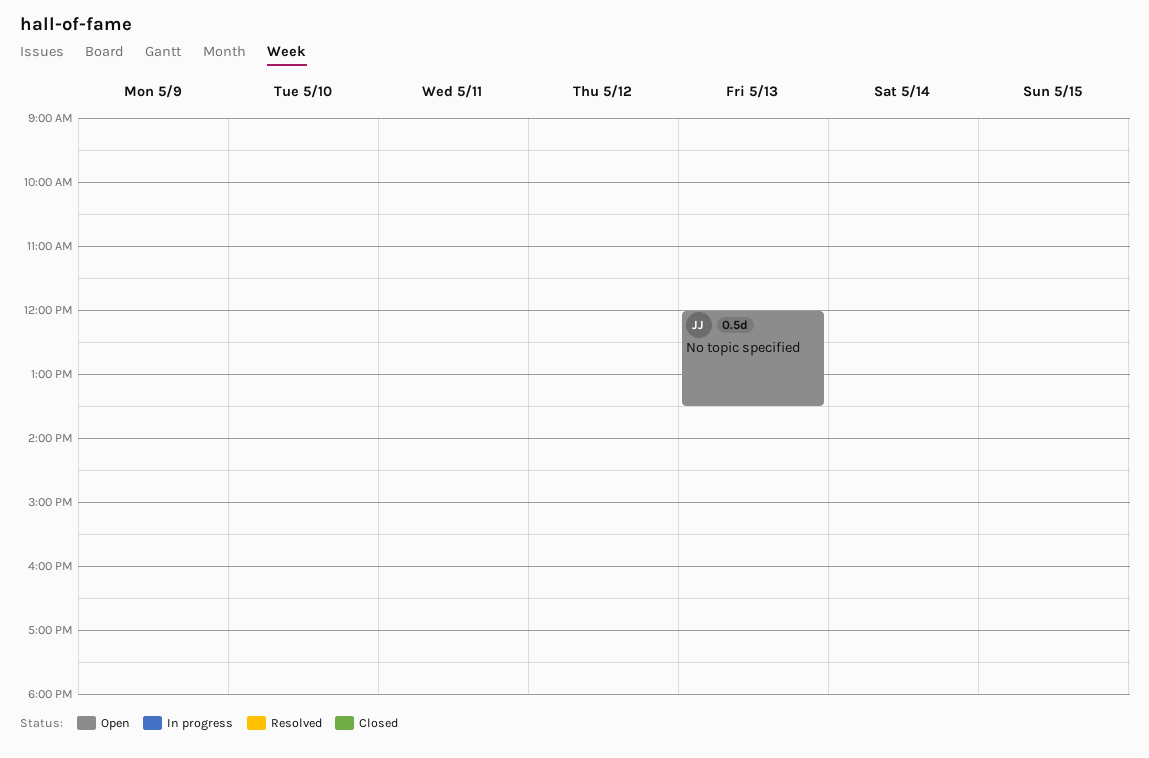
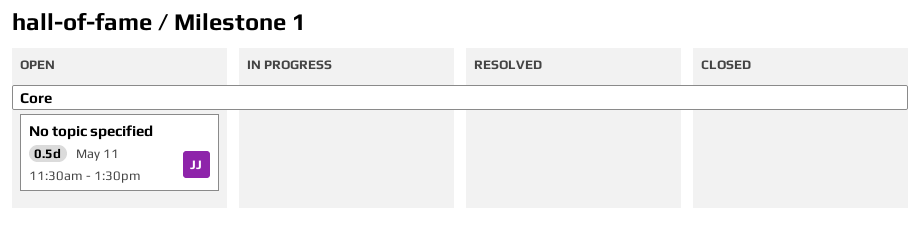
No topic specified, day: May 13 -> May 11
No topic specified, begins: 12:00 -> 11:30

